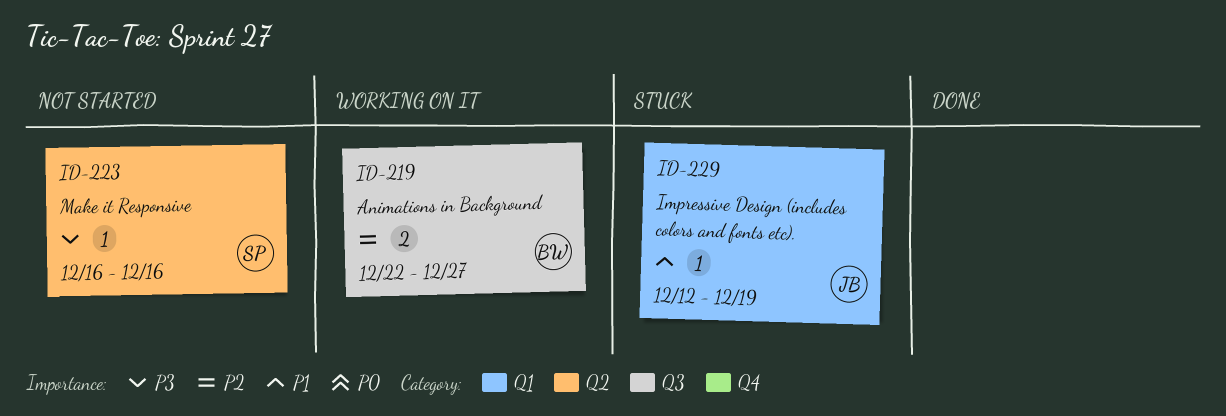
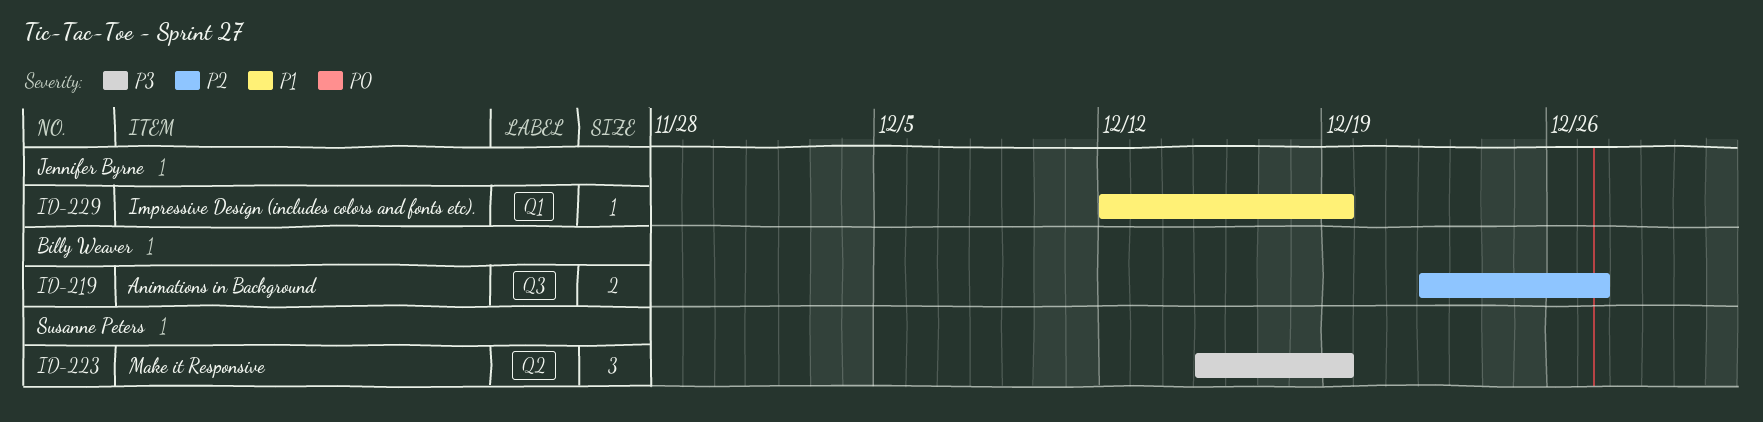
ID-223, estimate: 1 -> 3
ID-223, start: Dec 16 -> Dec 15
ID-223, due: Dec 16 -> Dec 19

